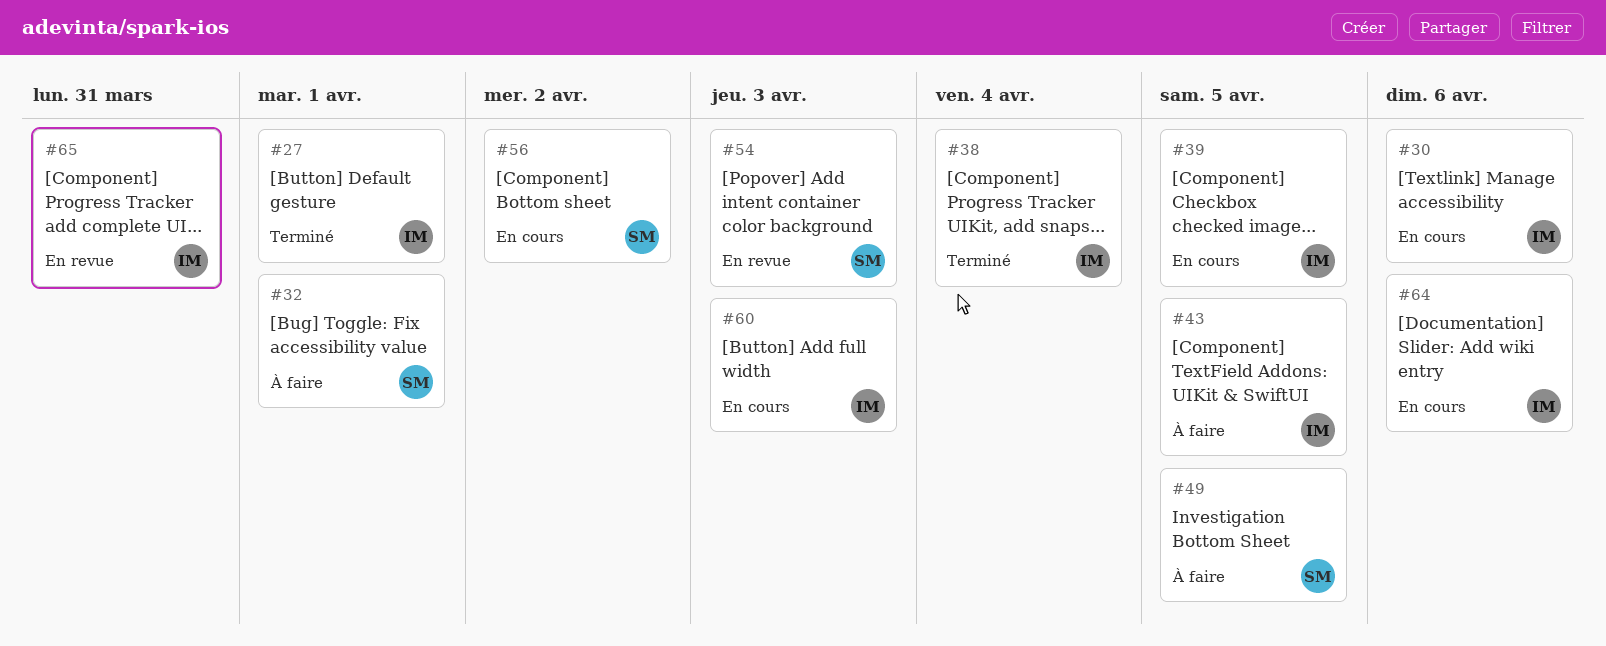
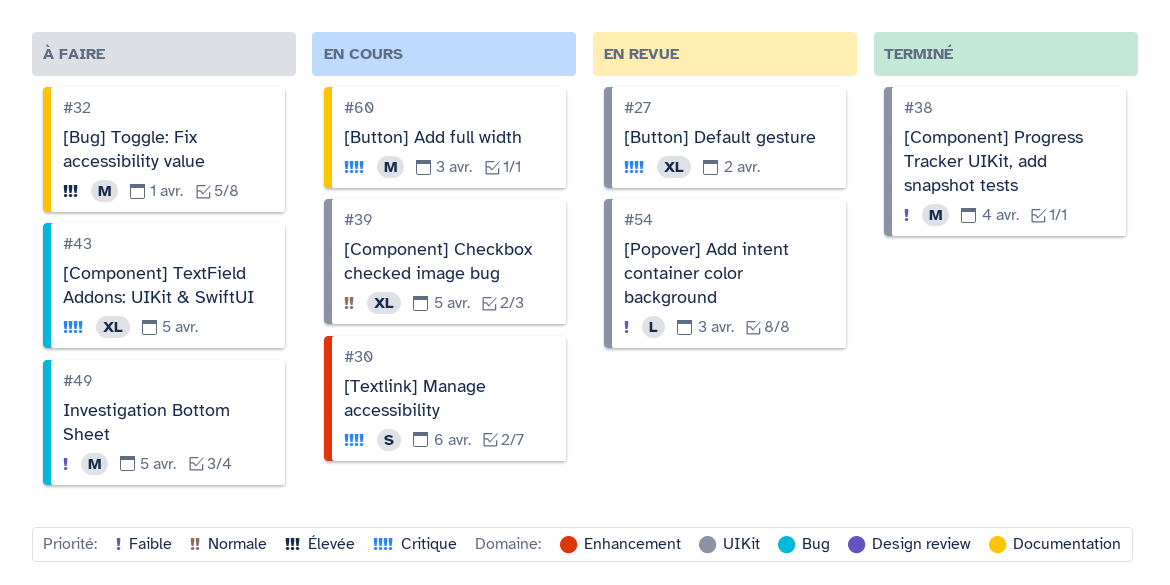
#27, status: Terminé -> En revue
#27, due: Apr 1 -> Apr 2
#56: present -> none
#64: present -> none
#65: present -> none

